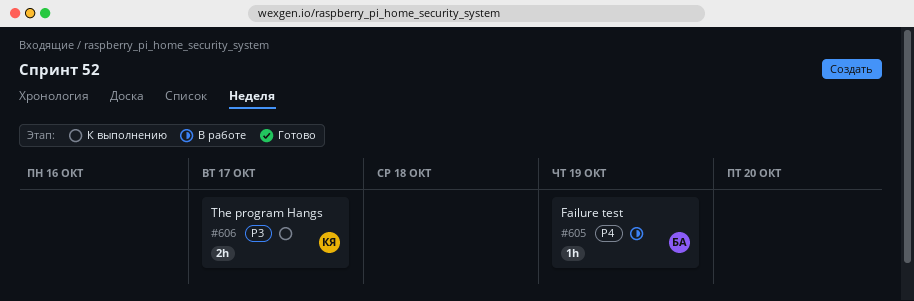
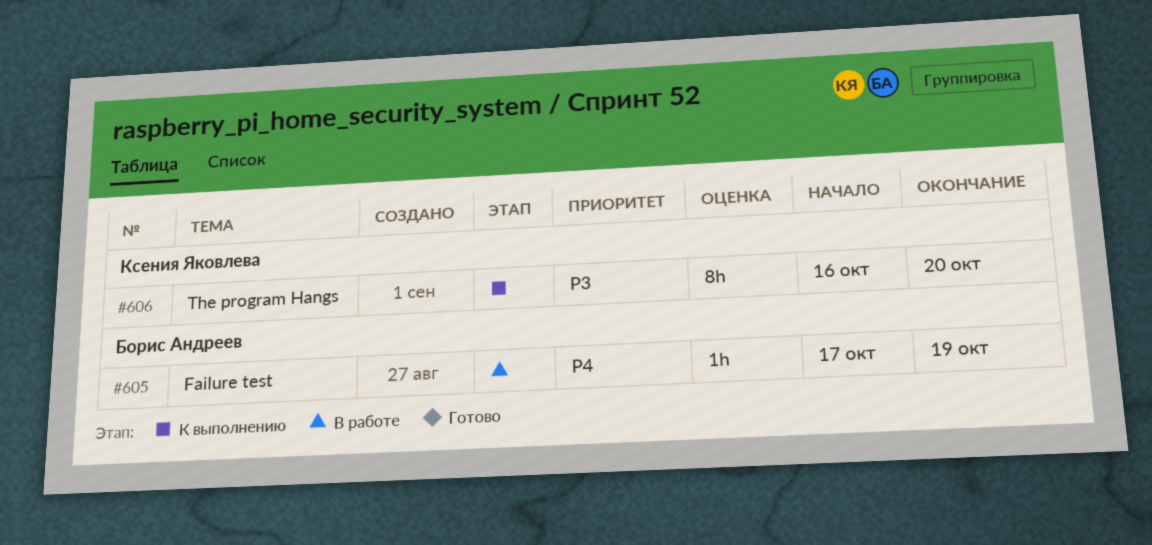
#606, estimate: 2h -> 8h
#606, due: Oct 17 -> Oct 20

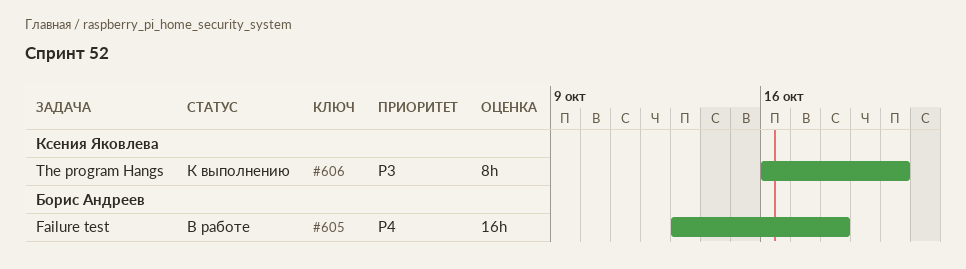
#605, estimate: 1h -> 16h
#605, start: Oct 17 -> Oct 13
#605, due: Oct 19 -> Oct 18

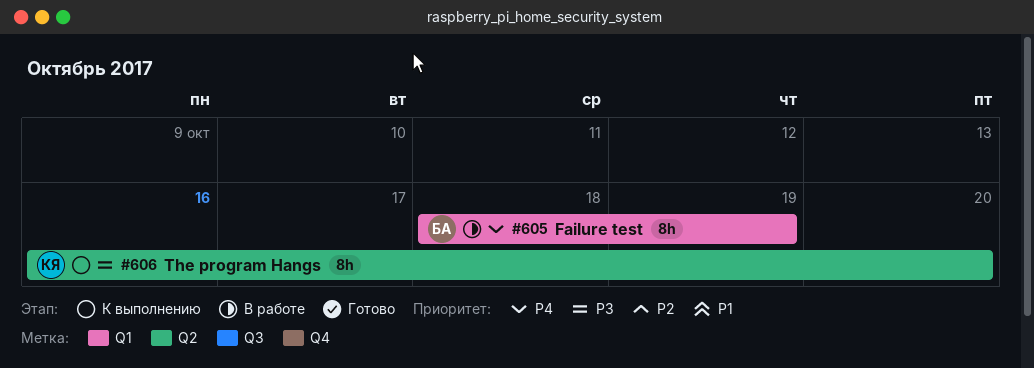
#605, estimate: 16h -> 8h
#605, start: Oct 13 -> Oct 18
#605, due: Oct 18 -> Oct 19

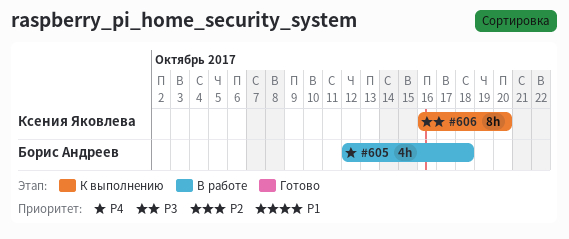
#605, estimate: 8h -> 4h
#605, start: Oct 18 -> Oct 12
#605, due: Oct 19 -> Oct 18

